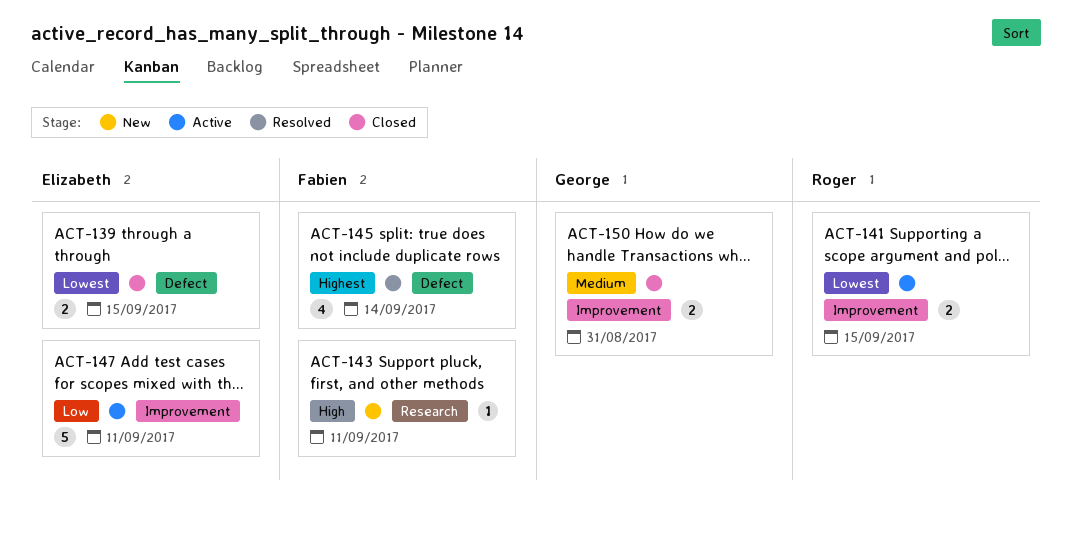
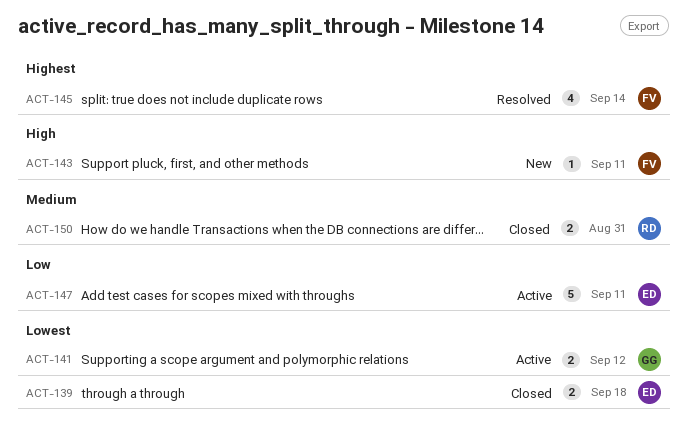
ACT-139, due: Sep 15 -> Sep 18
ACT-141, owner: Roger -> George
ACT-141, due: Sep 15 -> Sep 12
ACT-150, owner: George -> Roger

